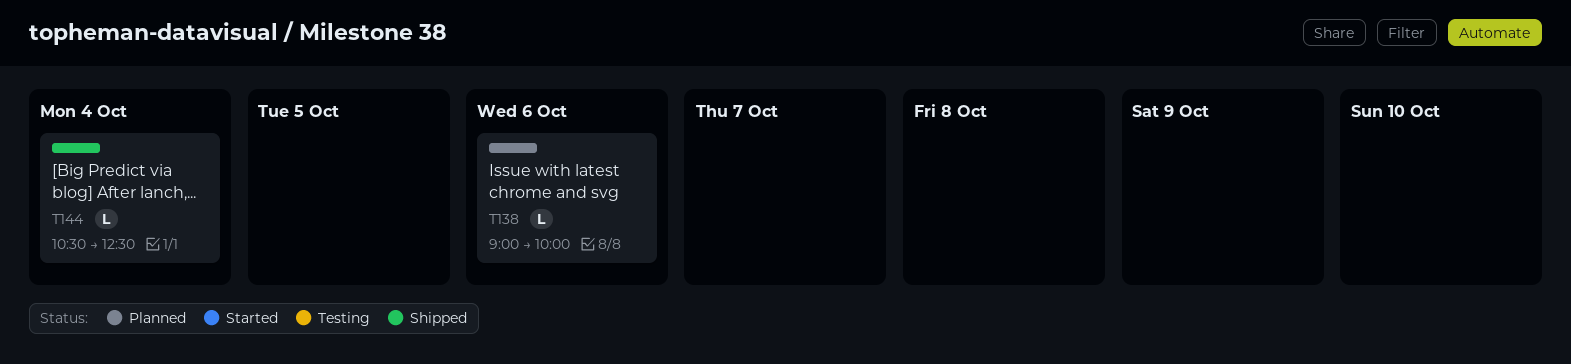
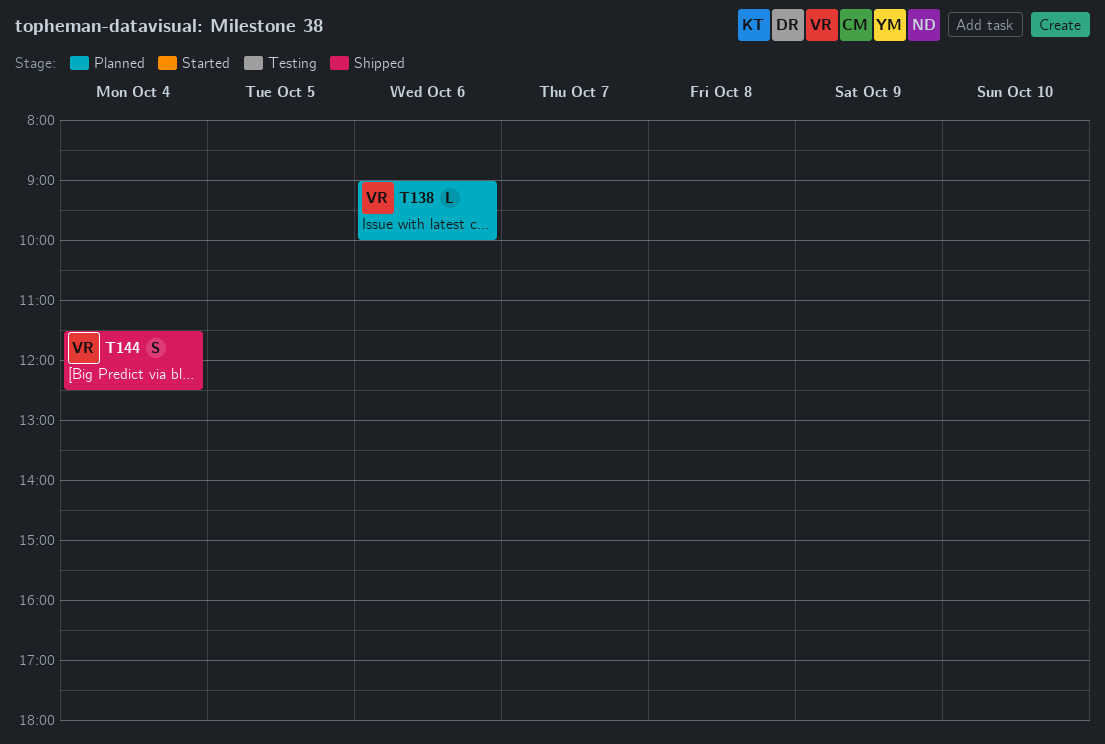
T144, estimate: L -> S
T144, begins: 10:30 -> 11:30

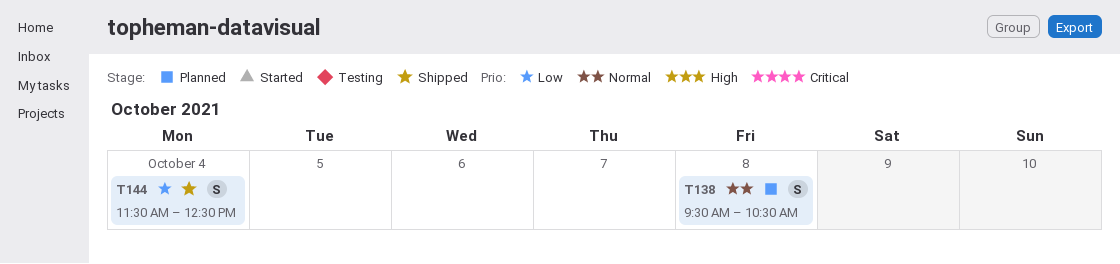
T138, estimate: L -> S
T138, day: Oct 6 -> Oct 8
T138, begins: 09:00 -> 09:30
T138, ends: 10:00 -> 10:30

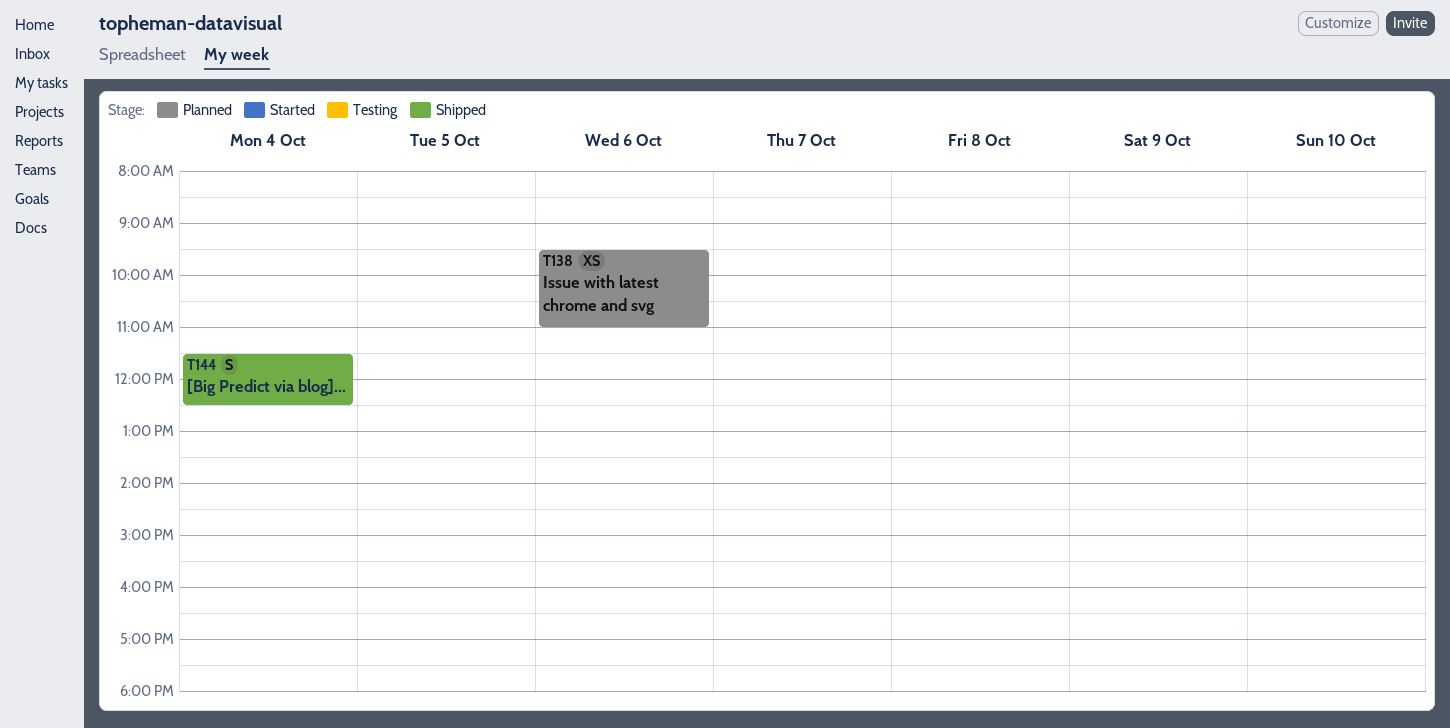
T138, estimate: S -> XS
T138, day: Oct 8 -> Oct 6
T138, ends: 10:30 -> 11:00

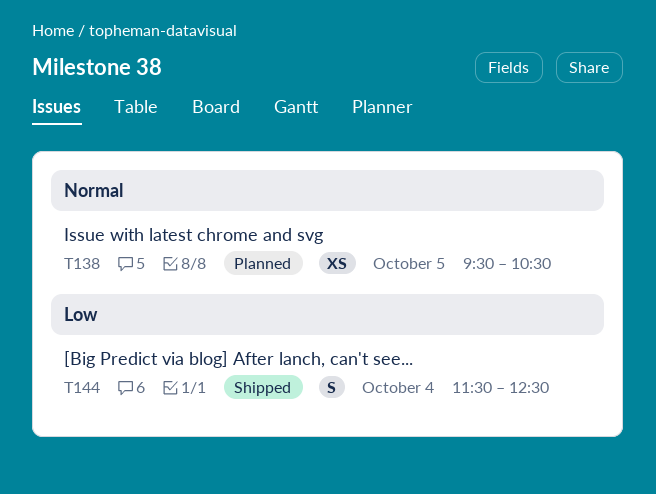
T138, day: Oct 6 -> Oct 5
T138, ends: 11:00 -> 10:30

